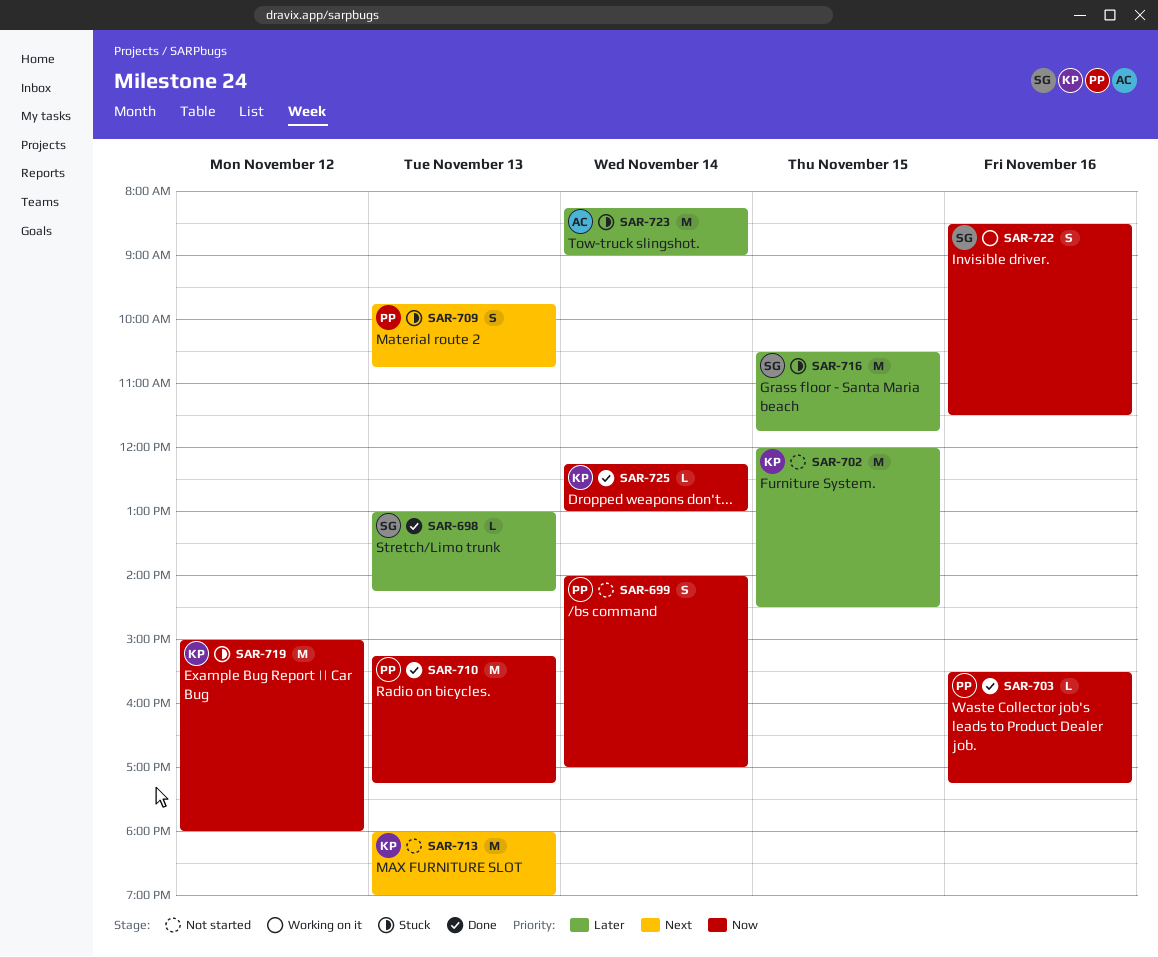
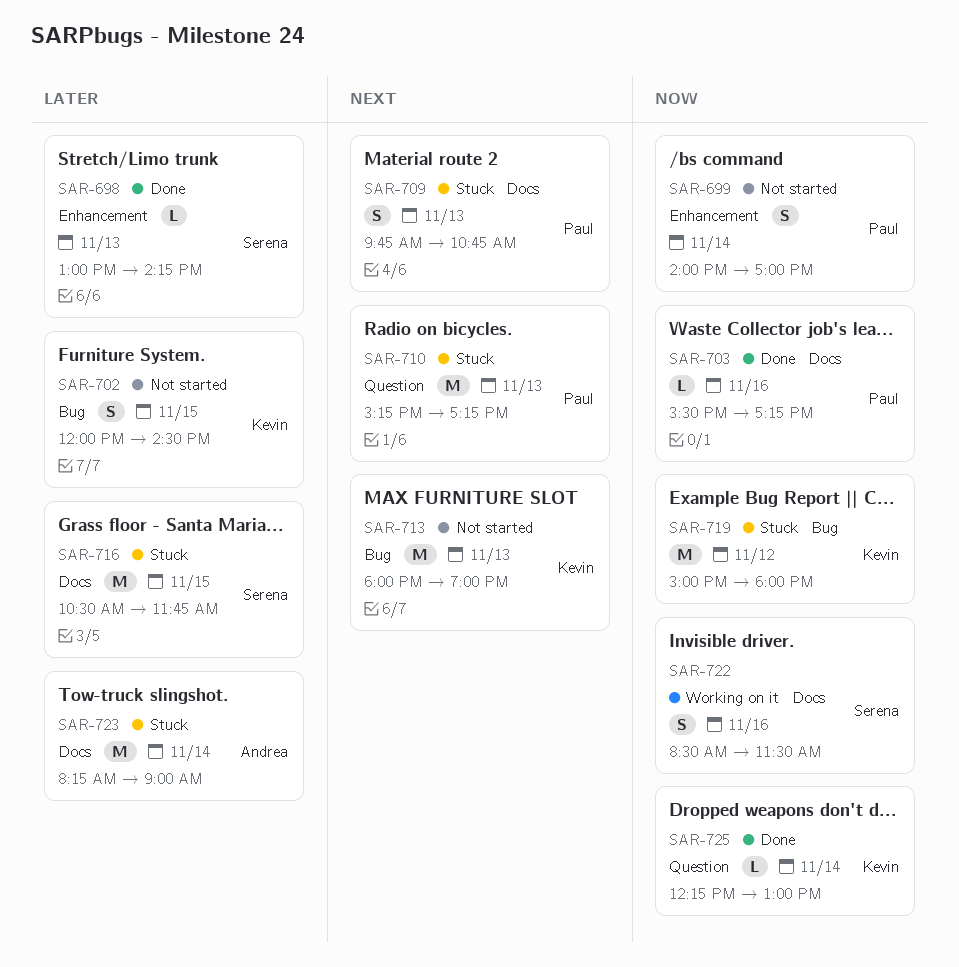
SAR-702, estimate: M -> S
SAR-710, status: Done -> Stuck
SAR-710, priority: Now -> Next

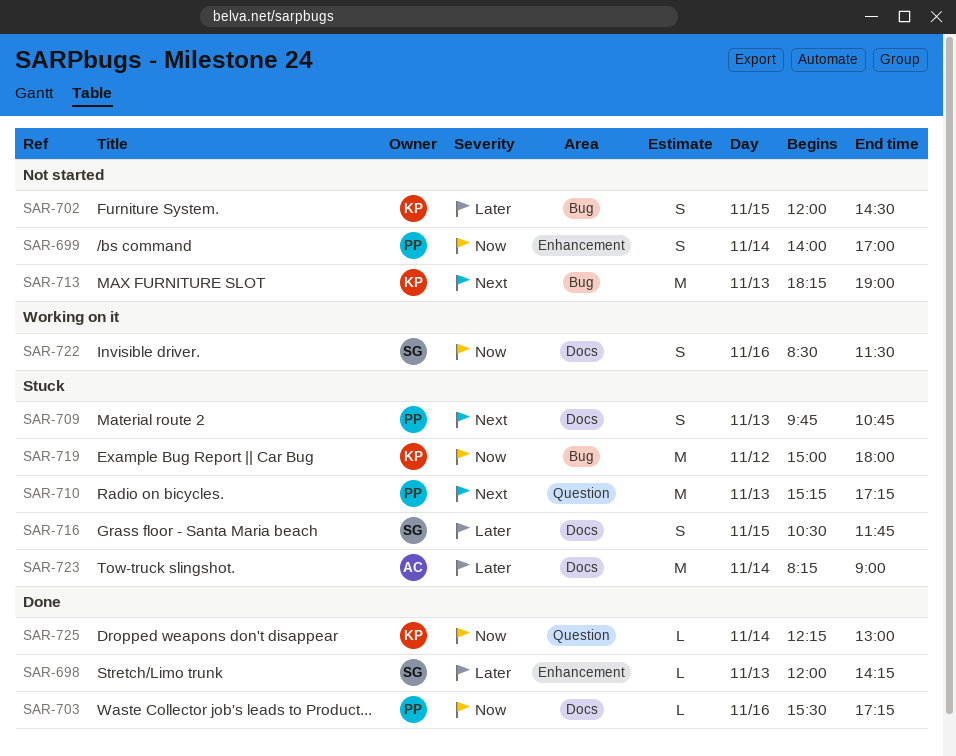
SAR-698, begins: 13:00 -> 12:00
SAR-713, begins: 18:00 -> 18:15
SAR-716, estimate: M -> S

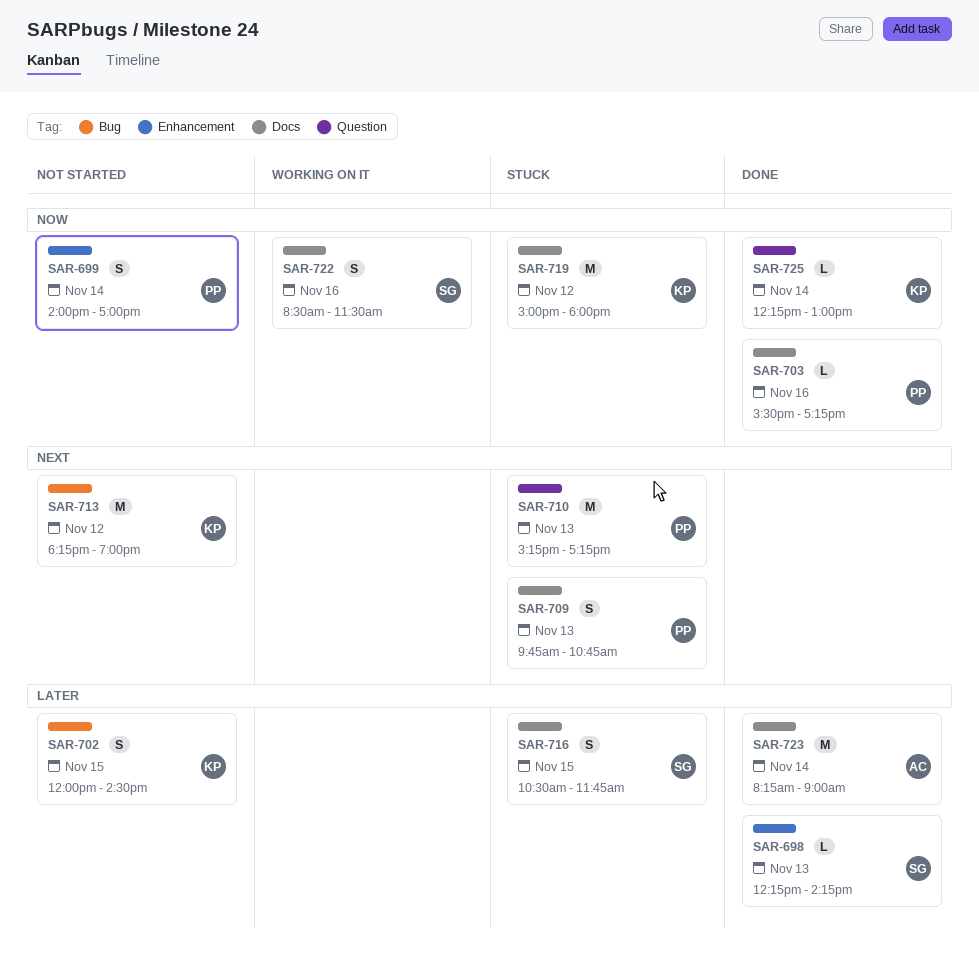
SAR-698, begins: 12:00 -> 12:15
SAR-713, day: Nov 13 -> Nov 12
SAR-719, label: Bug -> Docs
SAR-723, status: Stuck -> Done

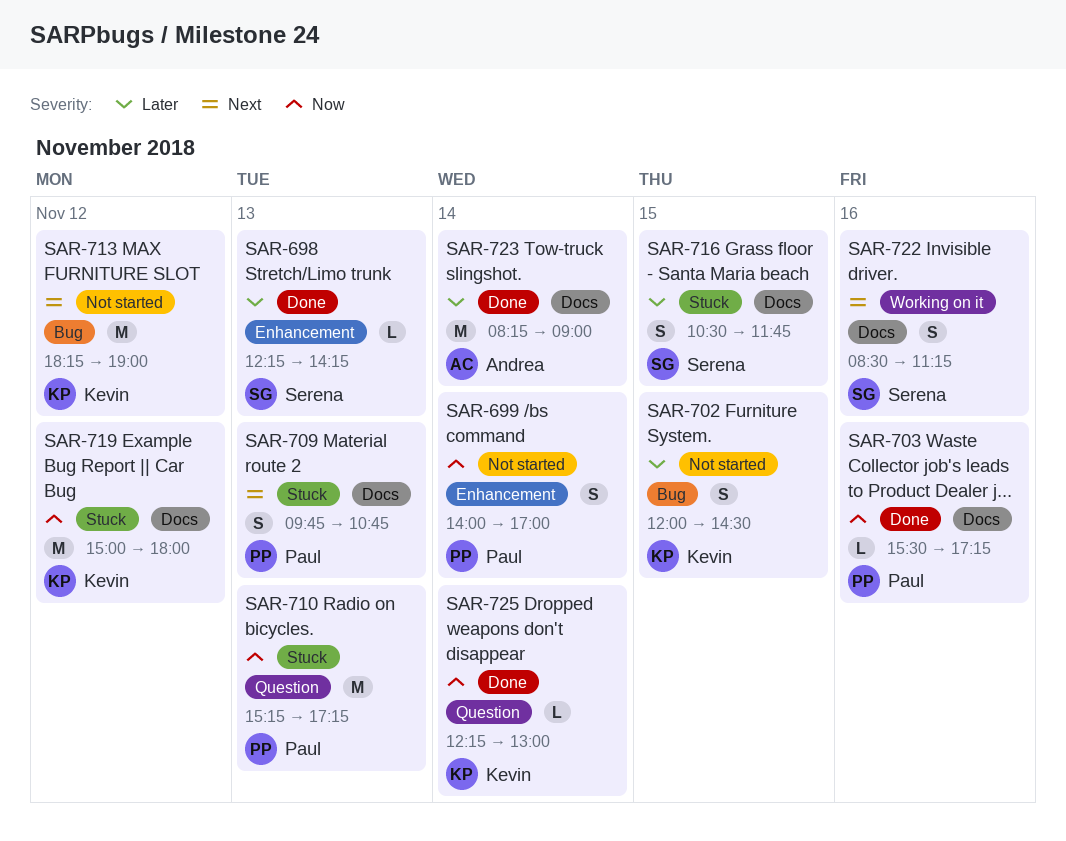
SAR-710, priority: Next -> Now
SAR-722, priority: Now -> Next
SAR-722, ends: 11:30 -> 11:15

